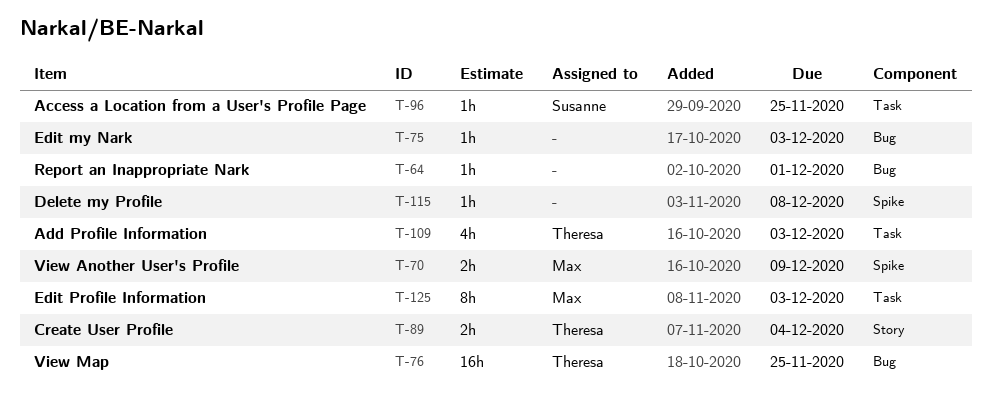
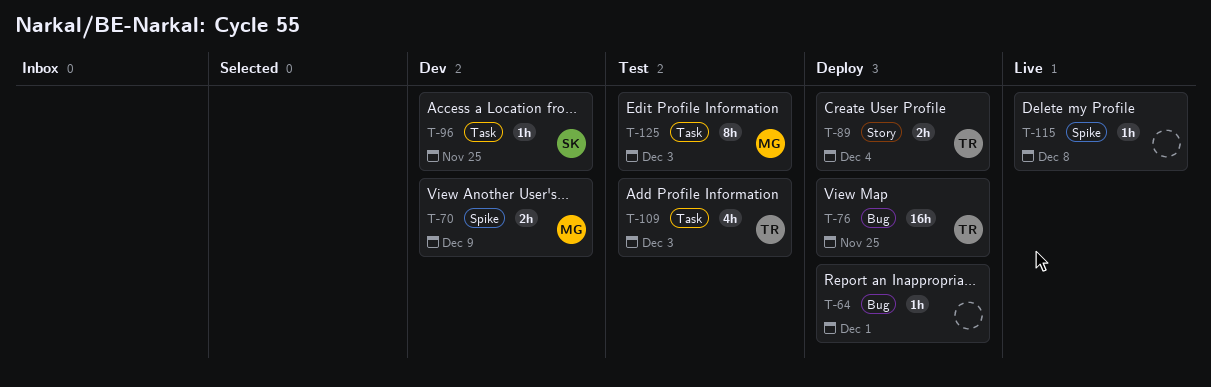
T-75: present -> none

